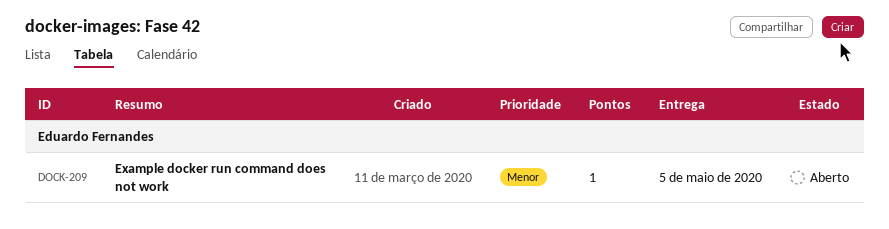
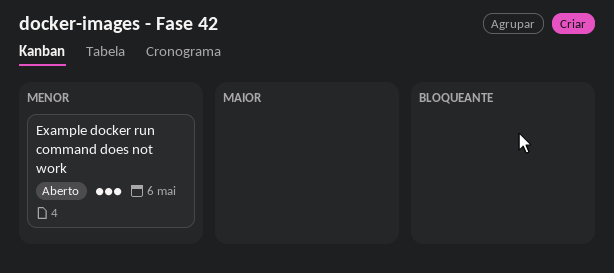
Example docker run command does not work, estimate: 1 -> 3
Example docker run command does not work, due: May 5 -> May 6

